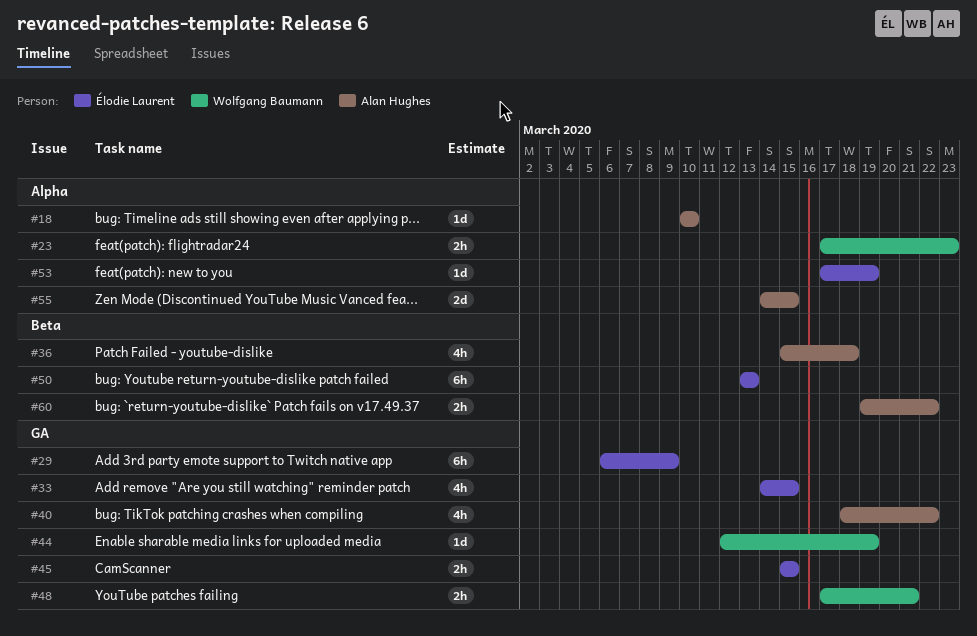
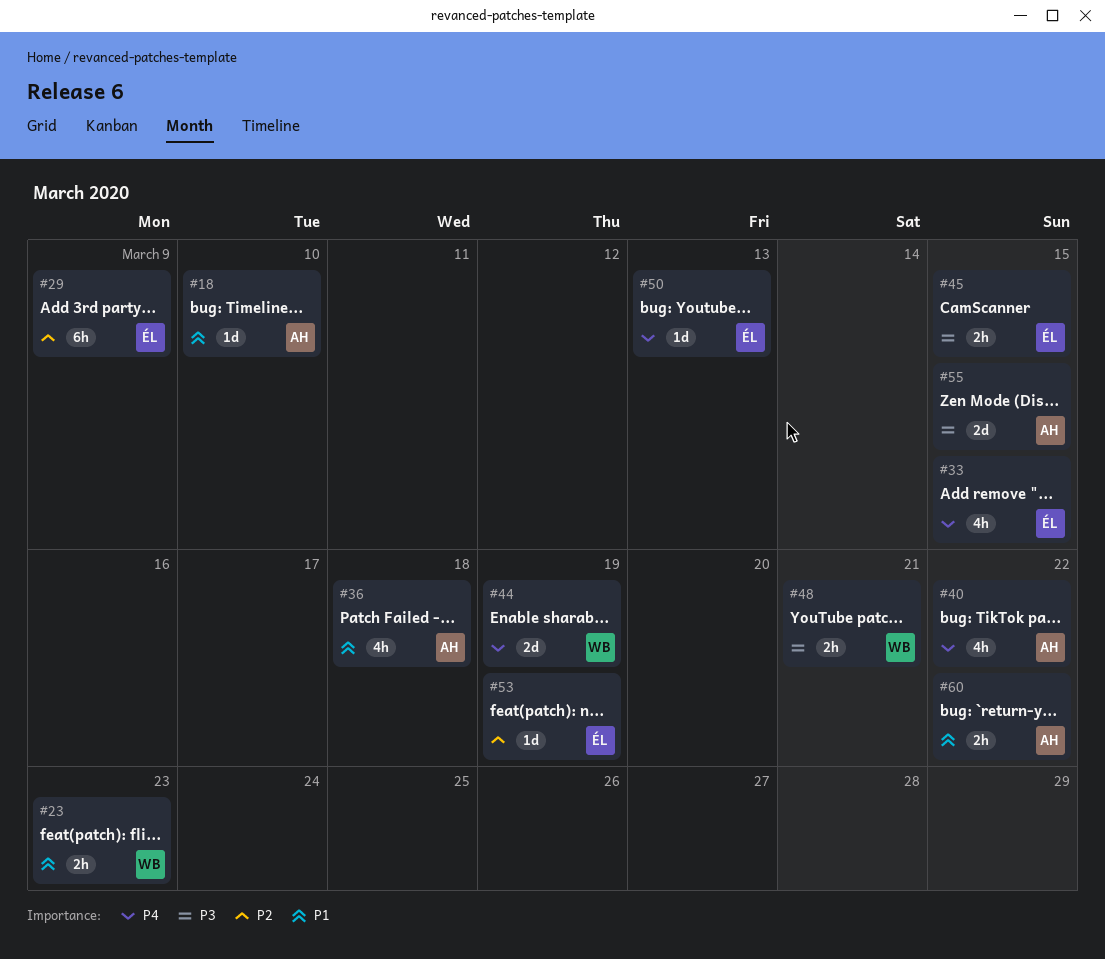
#44, estimate: 1d -> 2d
#50, estimate: 6h -> 1d

